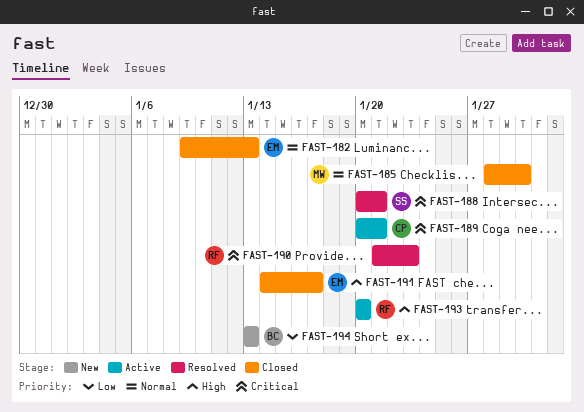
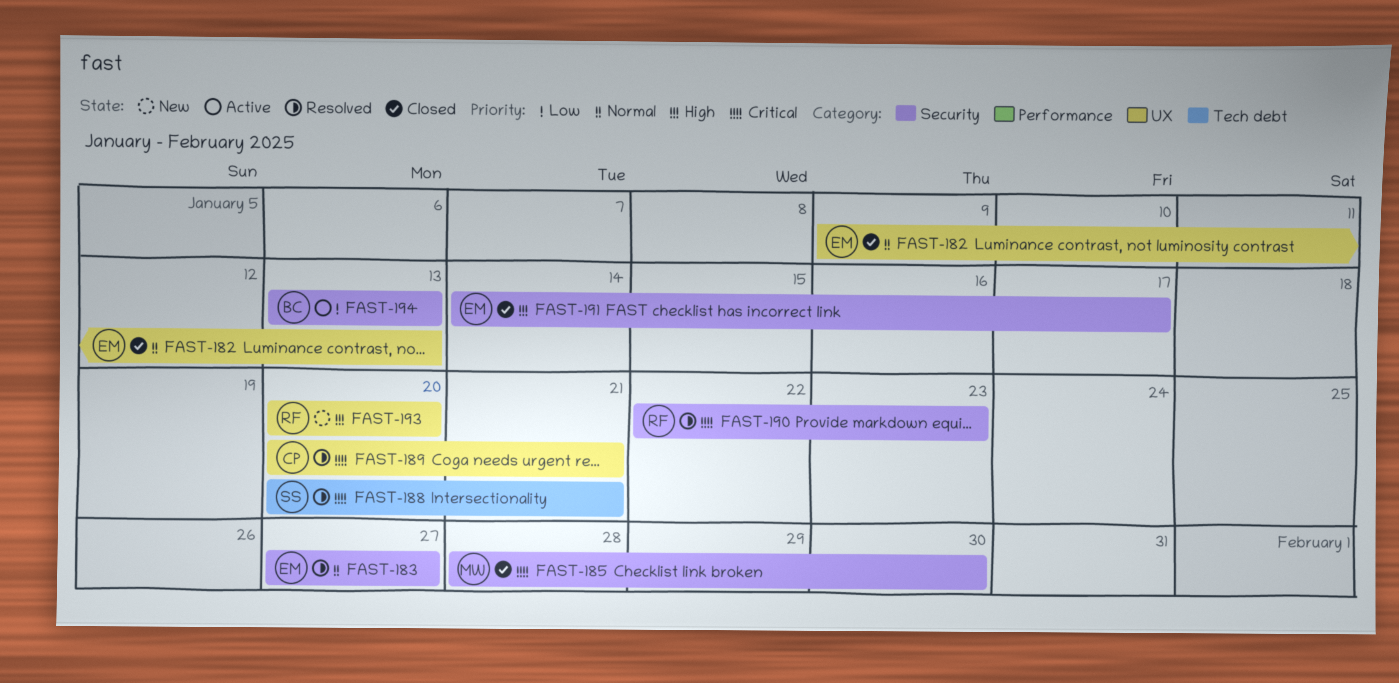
FAST-183: none -> present
FAST-185, priority: Normal -> Critical
FAST-189, status: Active -> Resolved
FAST-190, start: Jan 21 -> Jan 22
FAST-193, status: Active -> New
FAST-194, status: New -> Active

